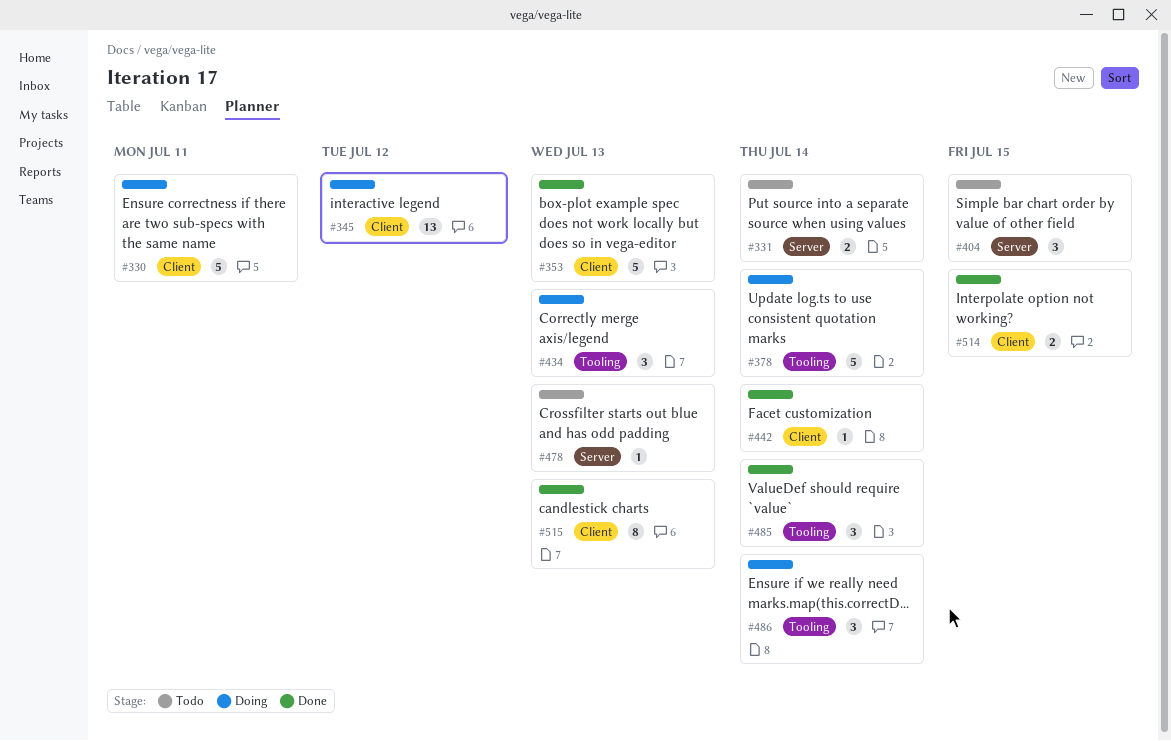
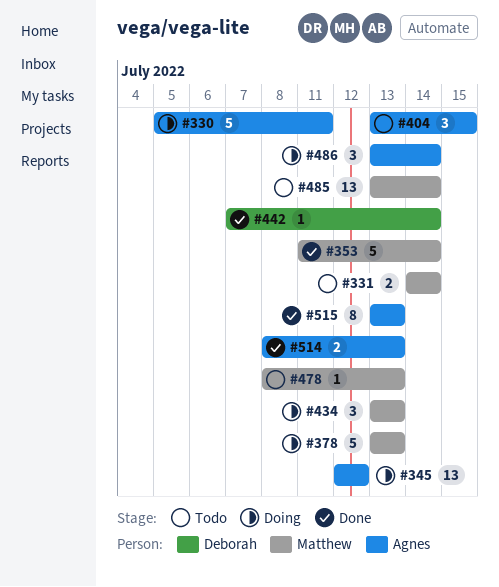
#353, due: Jul 13 -> Jul 14
#378, due: Jul 14 -> Jul 13
#485, status: Done -> Todo
#485, estimate: 3 -> 13
#514, due: Jul 15 -> Jul 13

